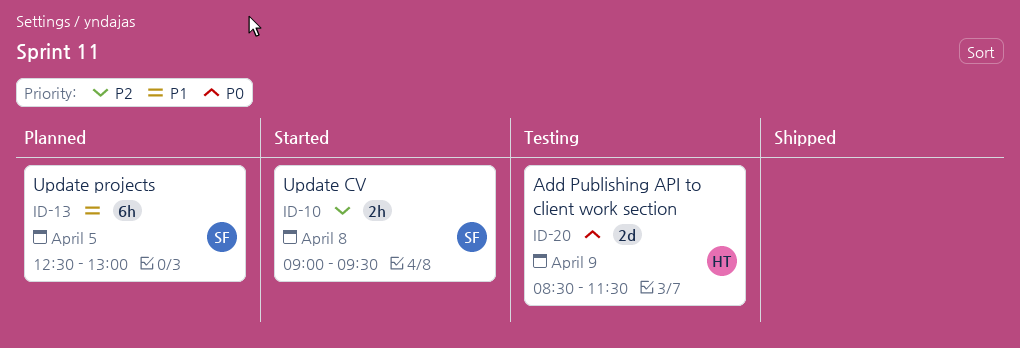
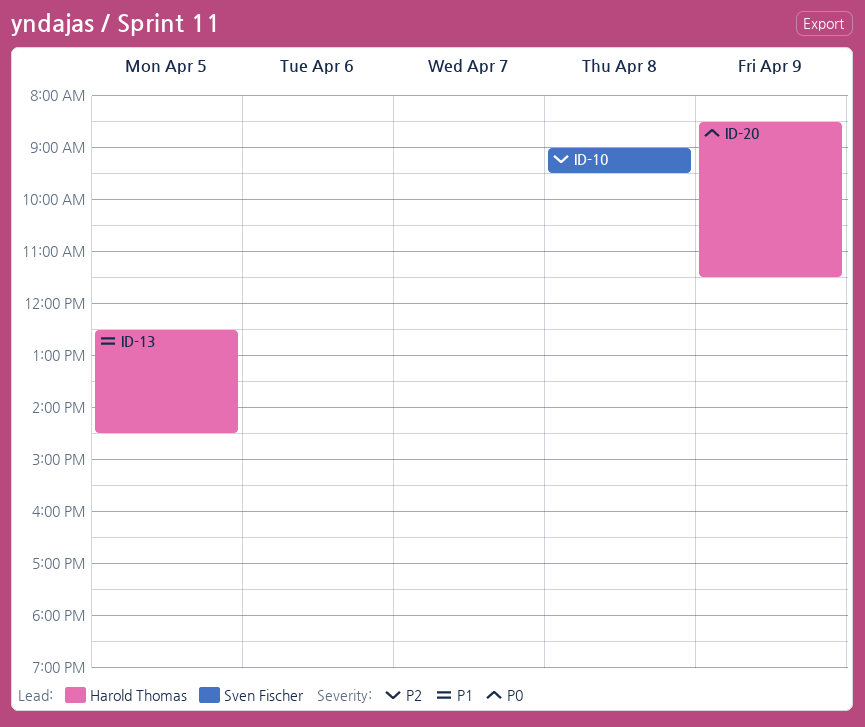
ID-13, owner: Sven Fischer -> Harold Thomas
ID-13, ends: 13:00 -> 14:30

